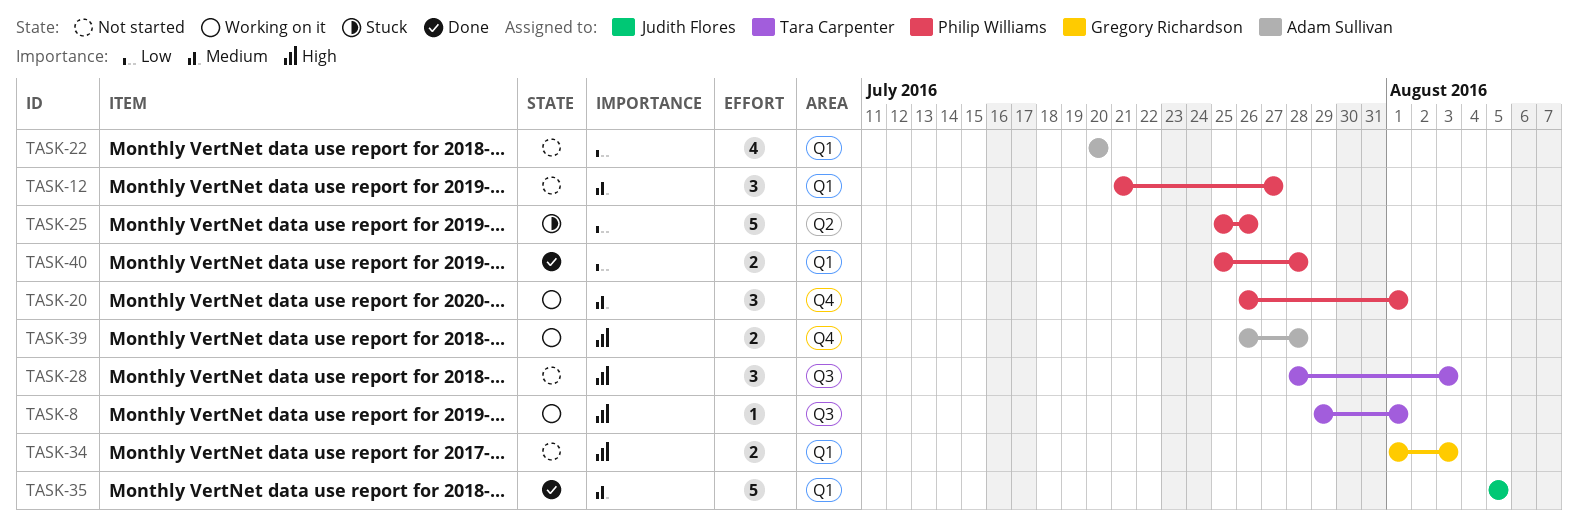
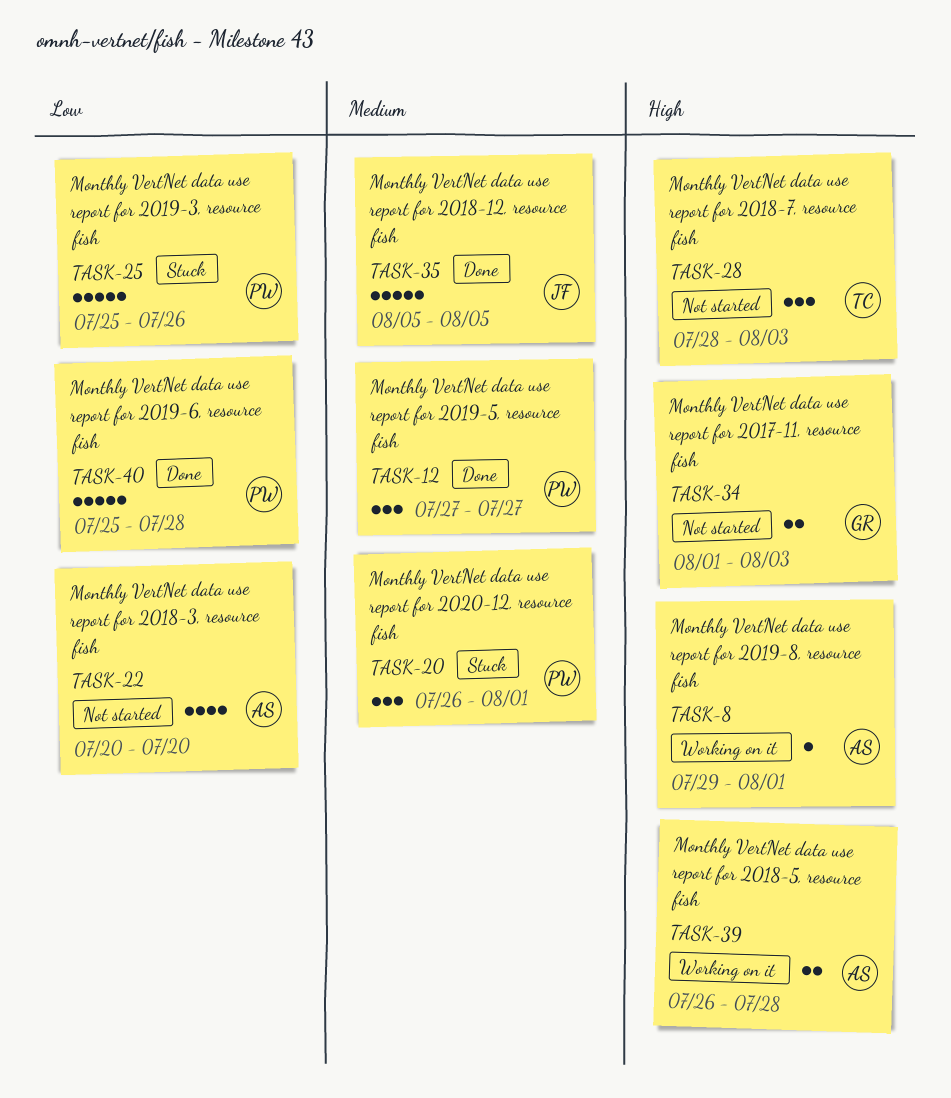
TASK-8, owner: Tara Carpenter -> Adam Sullivan
TASK-12, status: Not started -> Done
TASK-12, start: Jul 21 -> Jul 27
TASK-20, status: Working on it -> Stuck
TASK-40, estimate: 2 -> 5

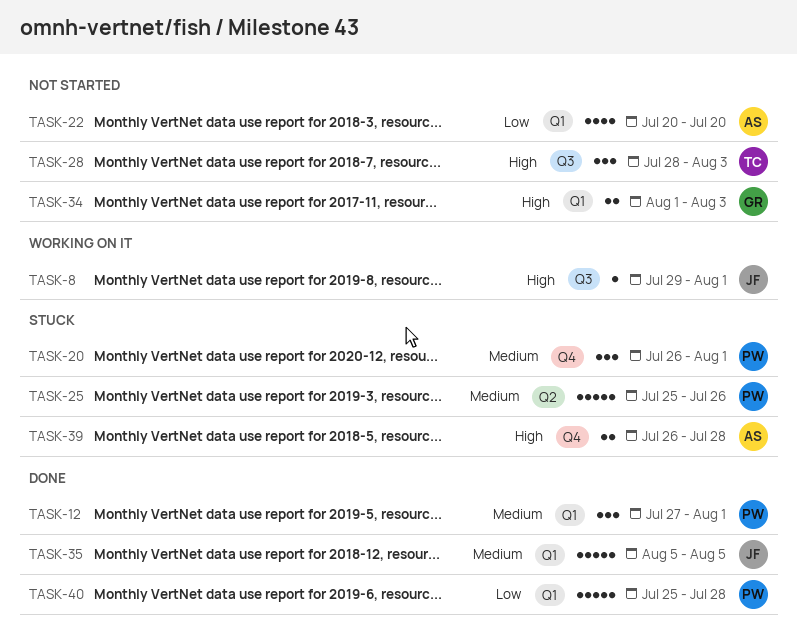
TASK-8, owner: AS -> JF
TASK-12, due: Jul 27 -> Aug 1
TASK-25, priority: Low -> Medium
TASK-39, status: Working on it -> Stuck

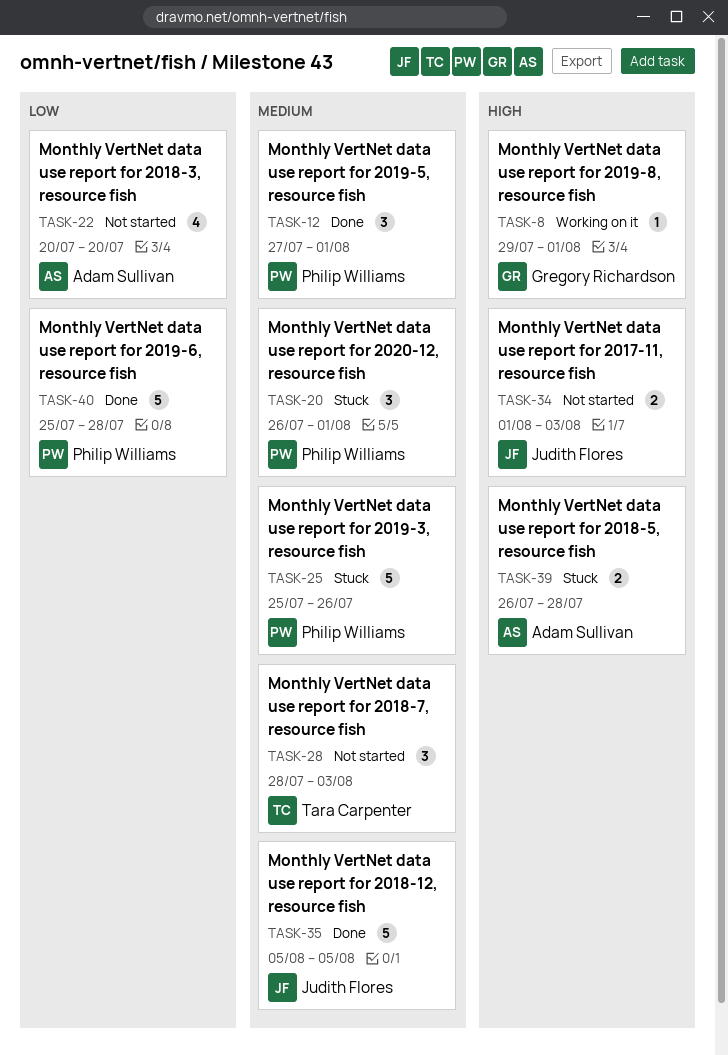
TASK-8, owner: Judith Flores -> Gregory Richardson
TASK-28, priority: High -> Medium
TASK-34, owner: Gregory Richardson -> Judith Flores

